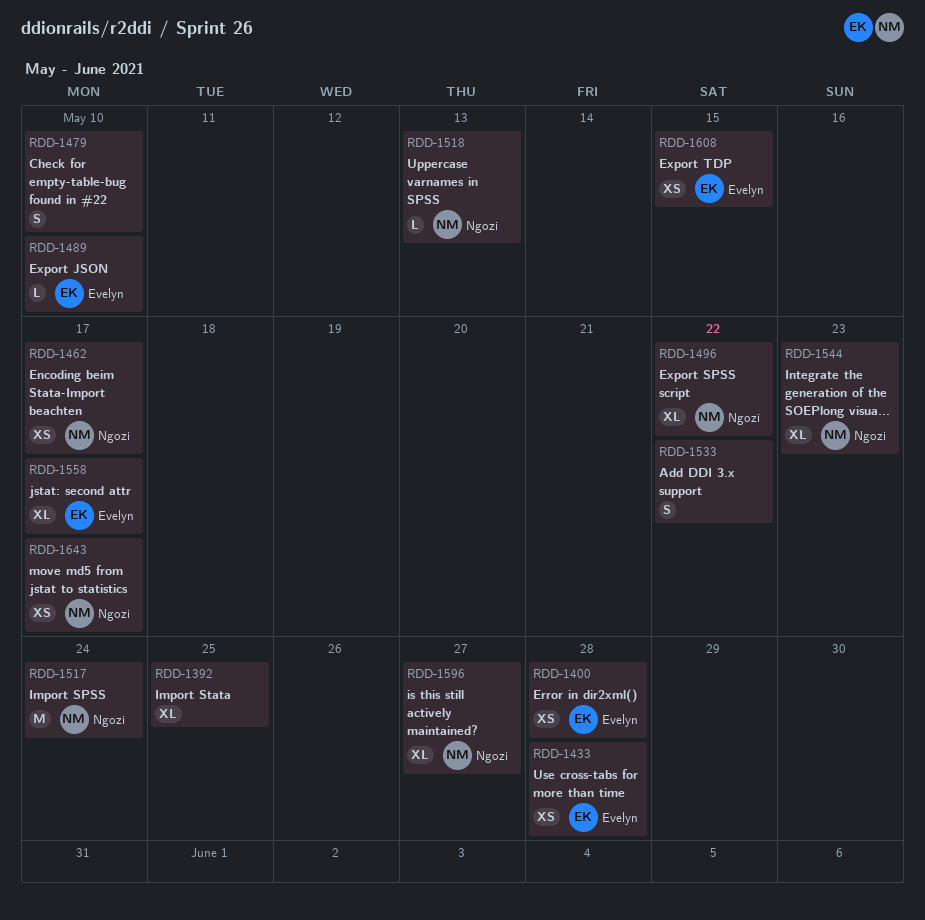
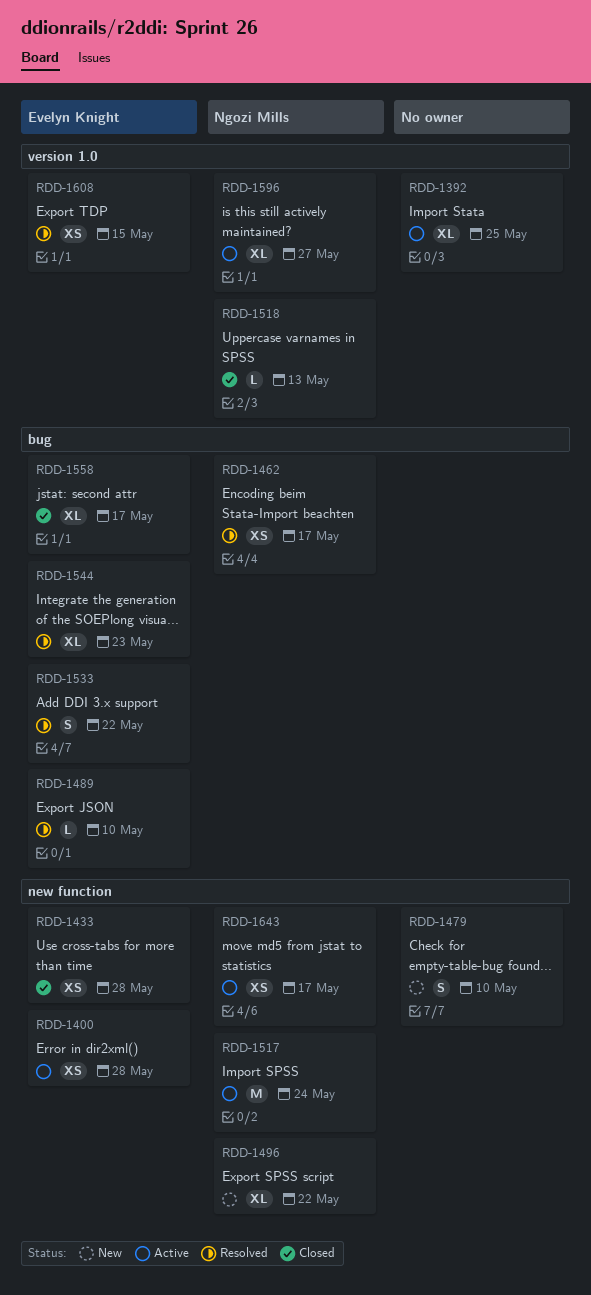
RDD-1533, owner: none -> Evelyn Knight
RDD-1544, owner: Ngozi Mills -> Evelyn Knight

